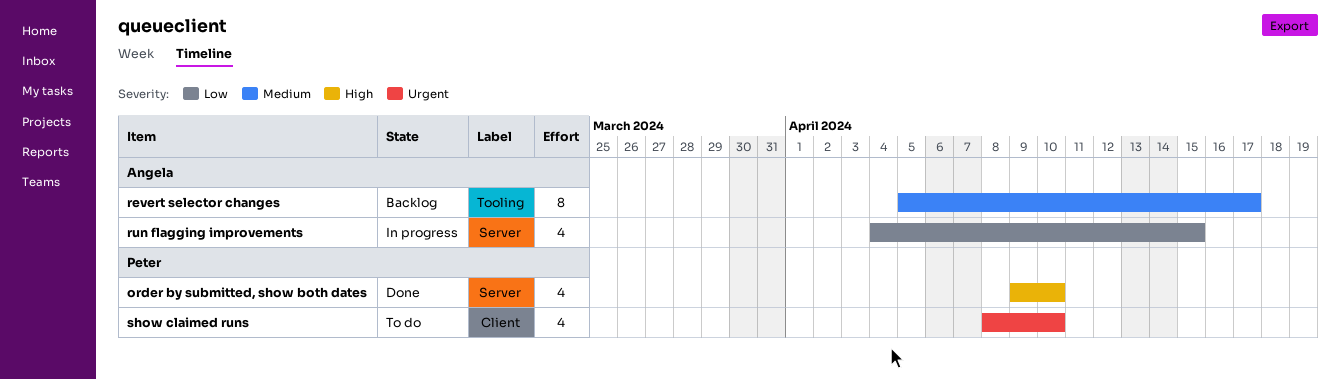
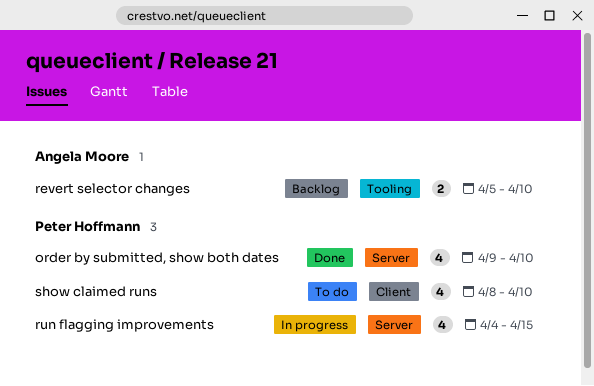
revert selector changes, estimate: 8 -> 2
revert selector changes, due: Apr 17 -> Apr 10
run flagging improvements, owner: Angela Moore -> Peter Hoffmann

